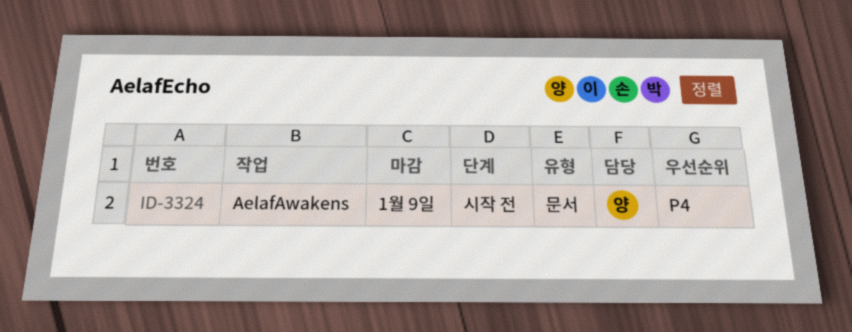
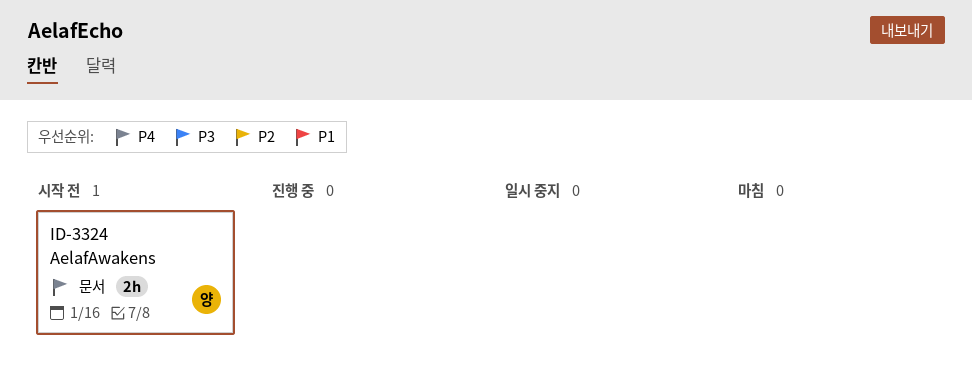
ID-3324, due: Jan 9 -> Jan 16

